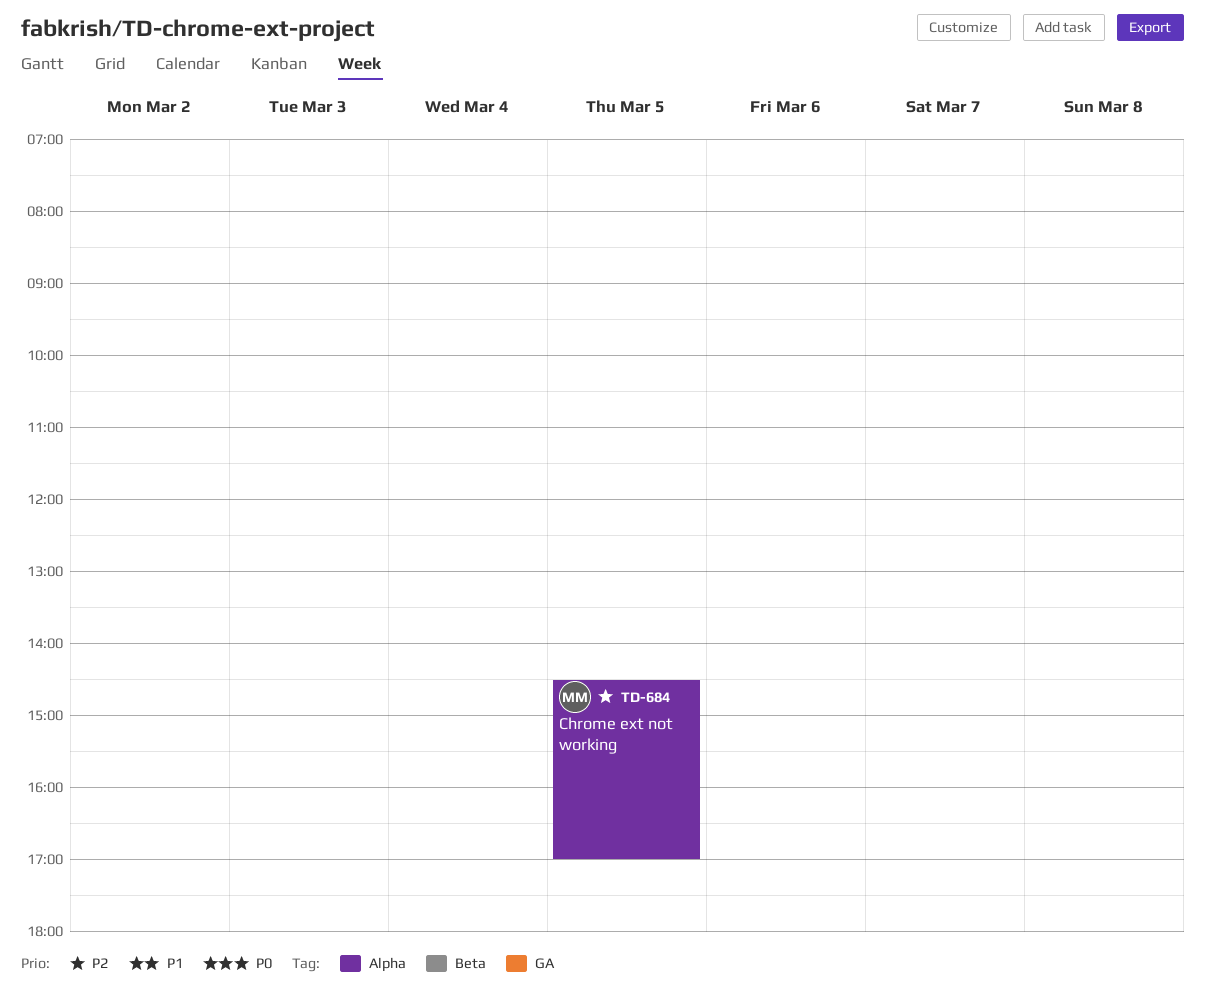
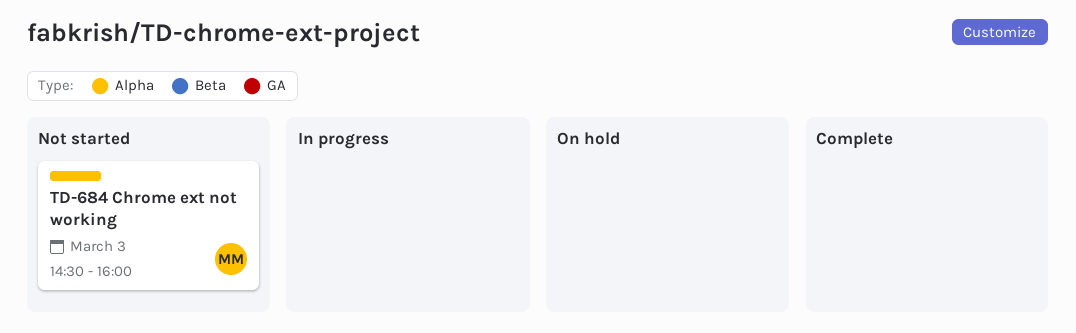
TD-684, day: Mar 5 -> Mar 3
TD-684, ends: 17:00 -> 16:00

